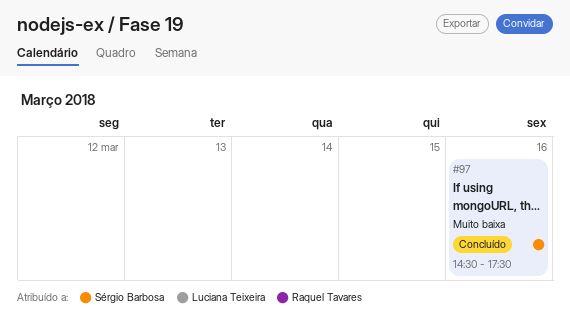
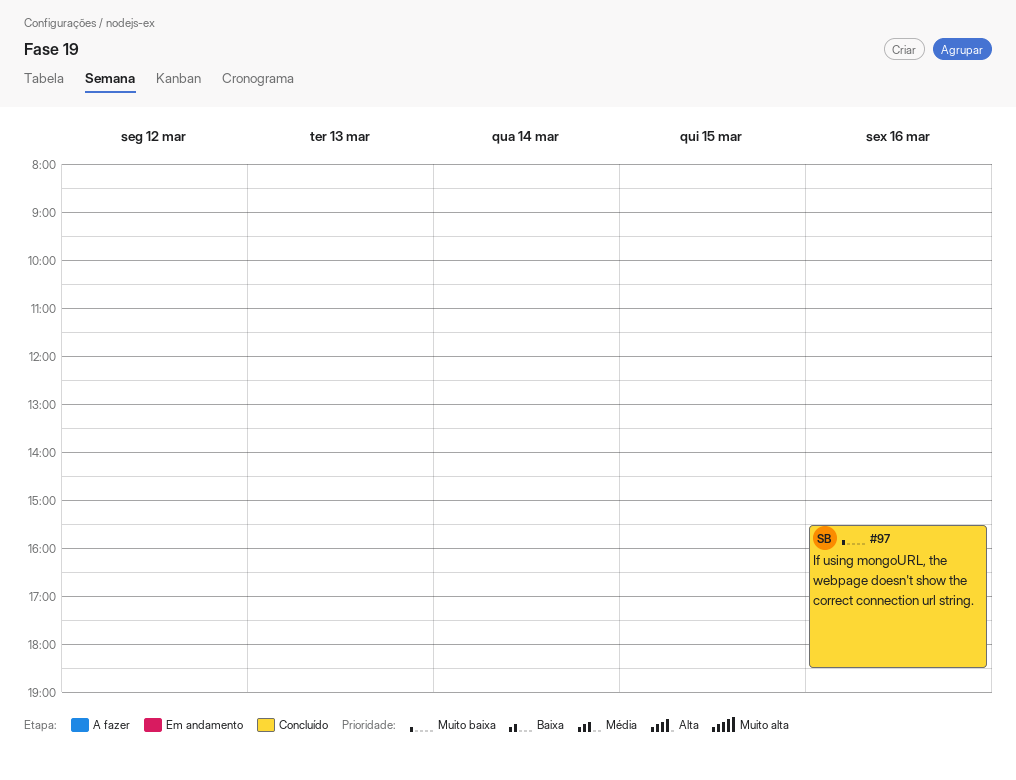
#97, begins: 14:30 -> 15:30
#97, ends: 17:30 -> 18:30

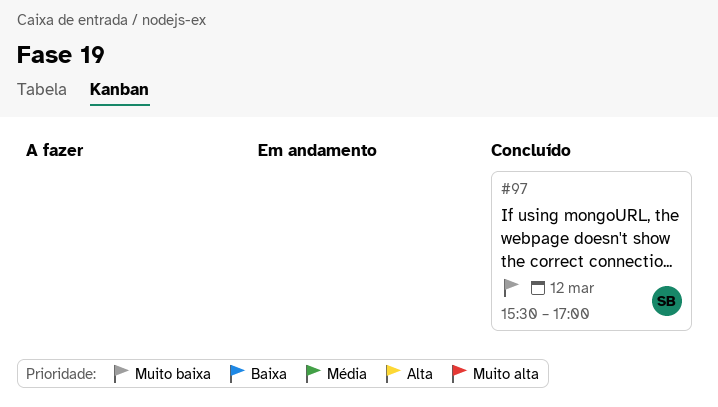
#97, day: Mar 16 -> Mar 12
#97, ends: 18:30 -> 17:00

